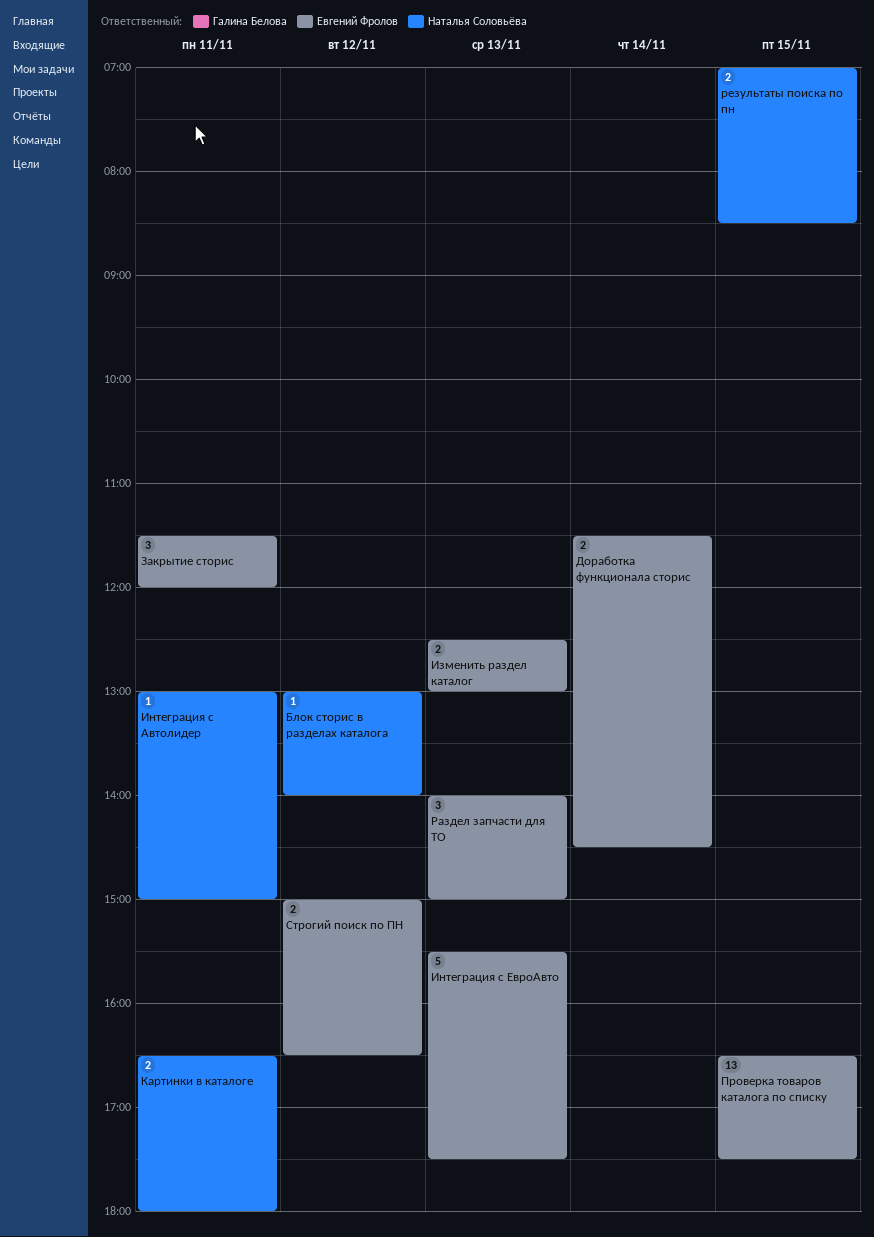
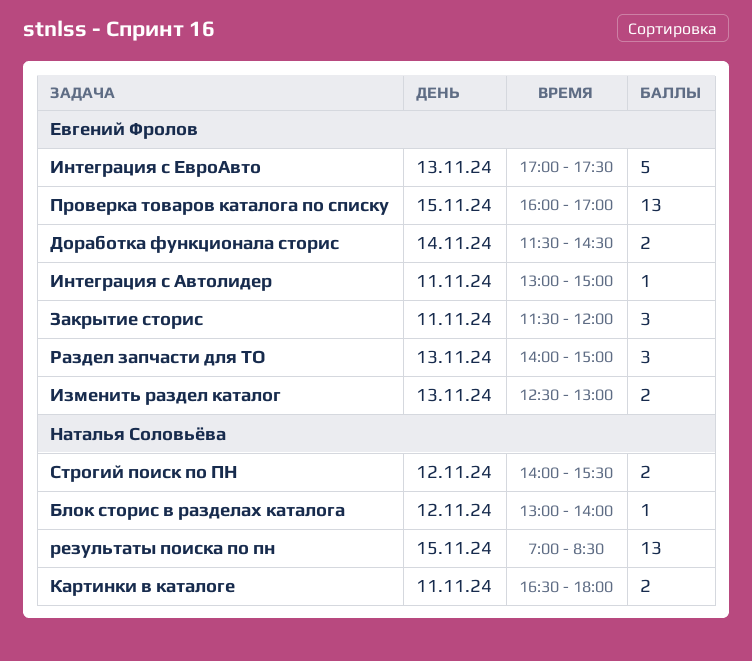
Интеграция с Автолидер, owner: Наталья Соловьёва -> Евгений Фролов
Интеграция с ЕвроАвто, begins: 15:30 -> 17:00
Проверка товаров каталога по списку, begins: 16:30 -> 16:00
Проверка товаров каталога по списку, ends: 17:30 -> 17:00
результаты поиска по пн, estimate: 2 -> 13
Строгий поиск по ПН, owner: Евгений Фролов -> Наталья Соловьёва
Строгий поиск по ПН, begins: 15:00 -> 14:00
Строгий поиск по ПН, ends: 16:30 -> 15:30

